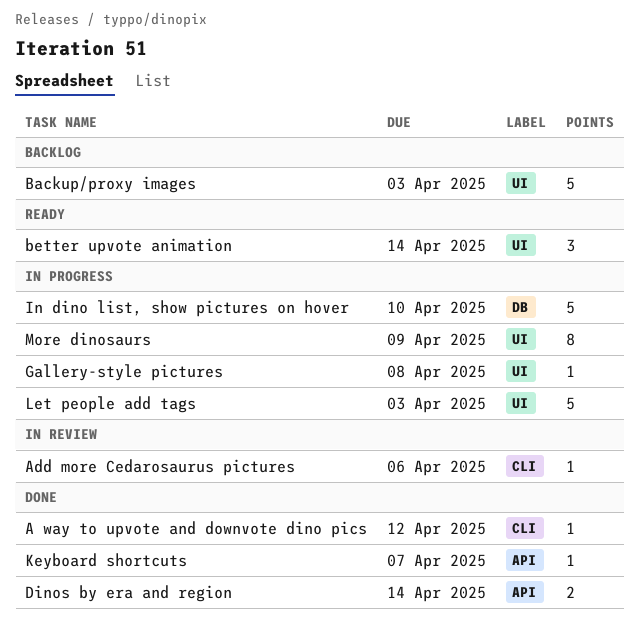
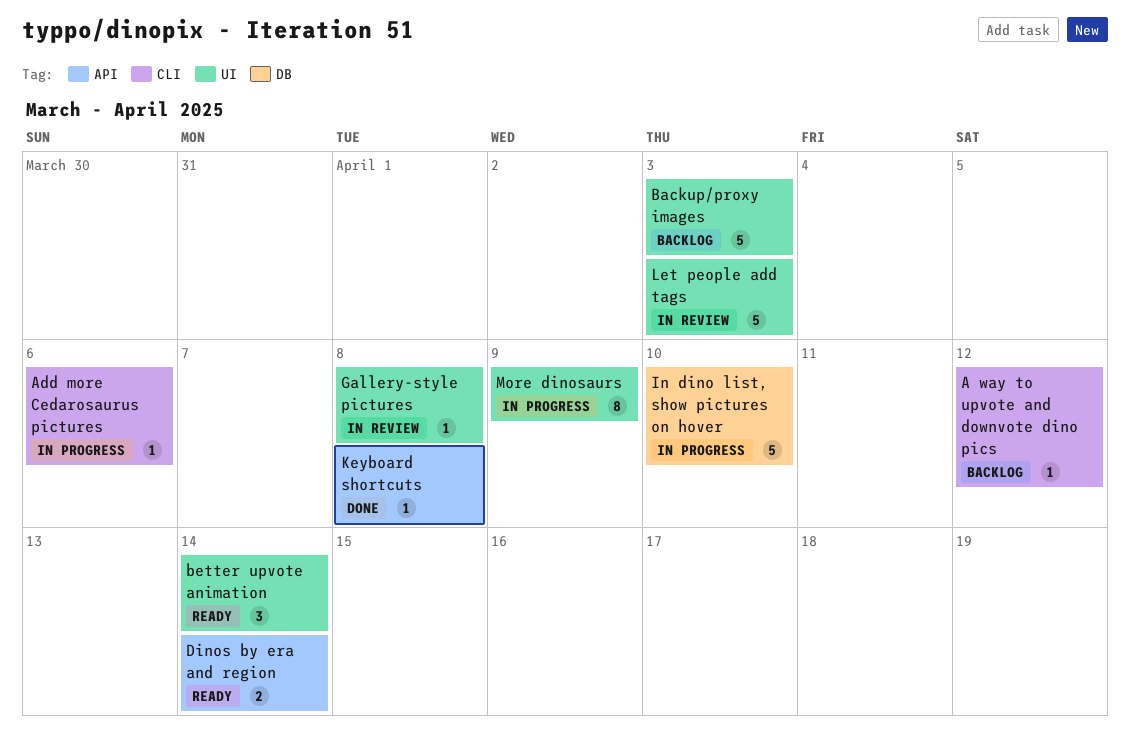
A way to upvote and downvote dino pics, status: Done -> Backlog
Add more Cedarosaurus pictures, status: In review -> In progress
Dinos by era and region, status: Done -> Ready
Gallery-style pictures, status: In progress -> In review
Keyboard shortcuts, due: Apr 7 -> Apr 8
Let people add tags, status: In progress -> In review

